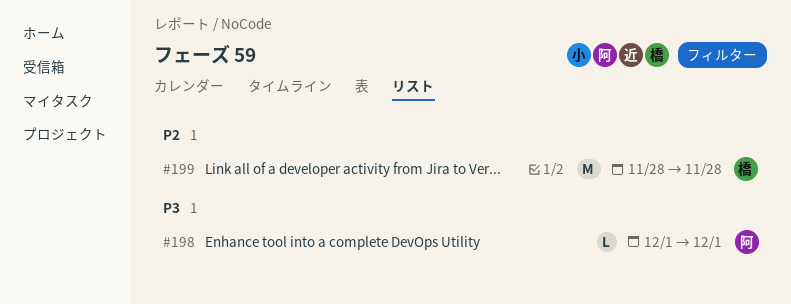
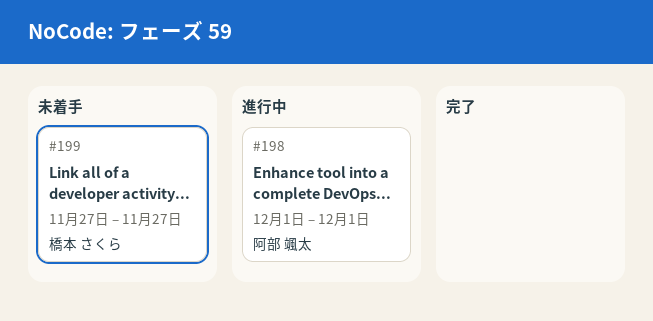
#199, start: Nov 28 -> Nov 27
#199, due: Nov 28 -> Nov 27

